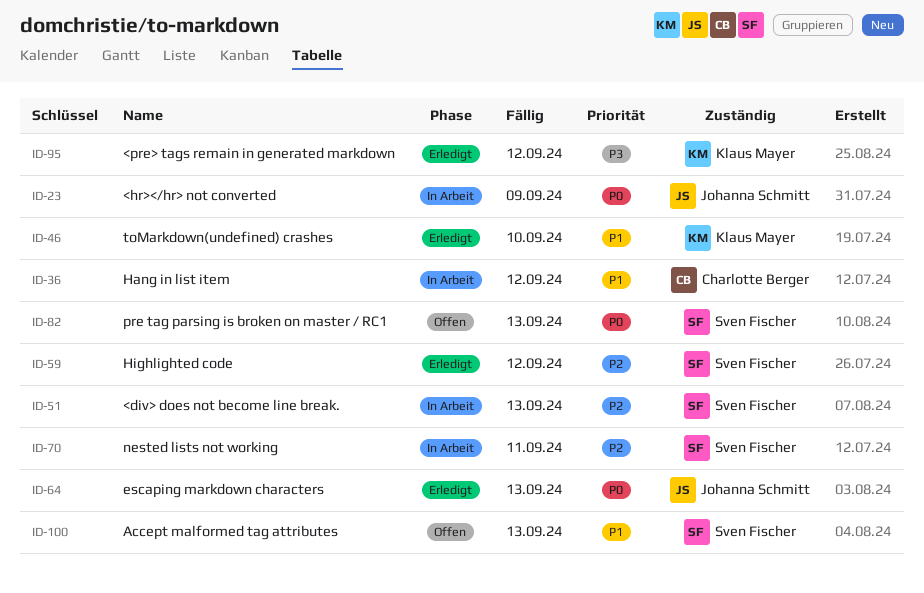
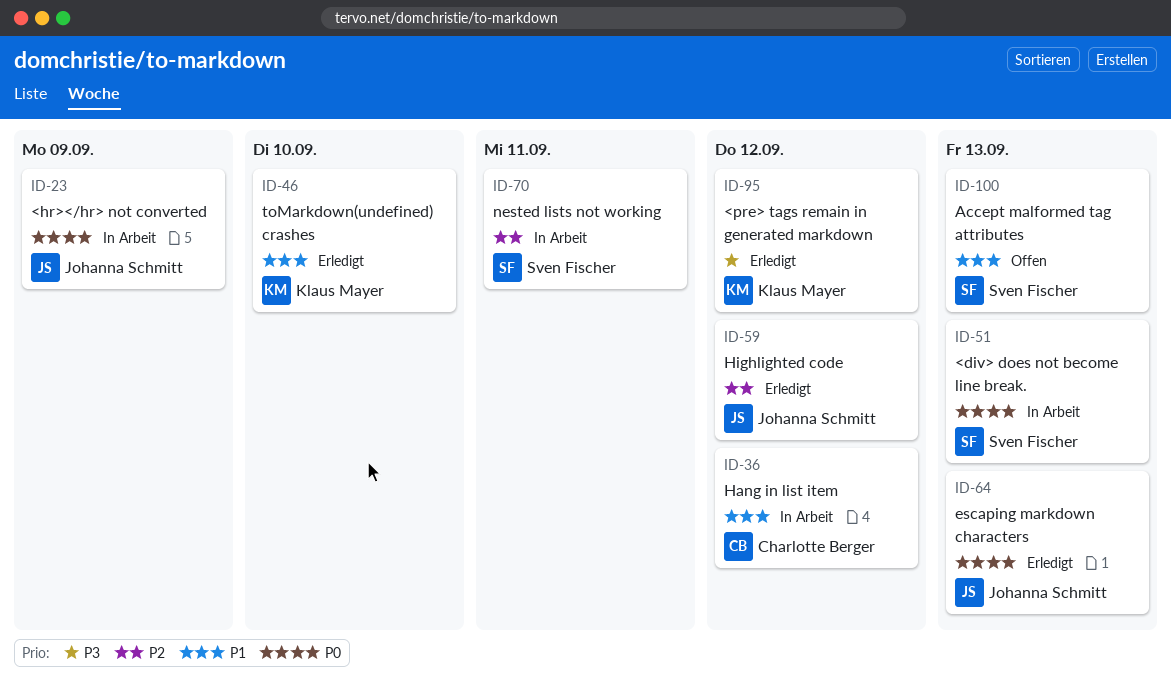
ID-51, priority: P2 -> P0
ID-59, owner: Sven Fischer -> Johanna Schmitt
ID-82: present -> none

